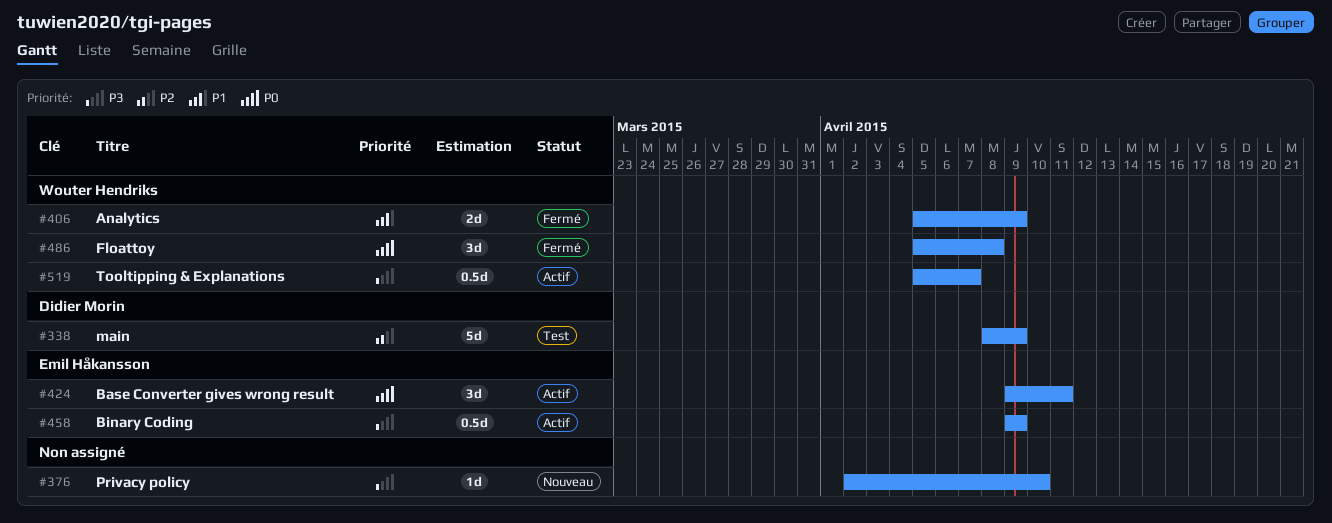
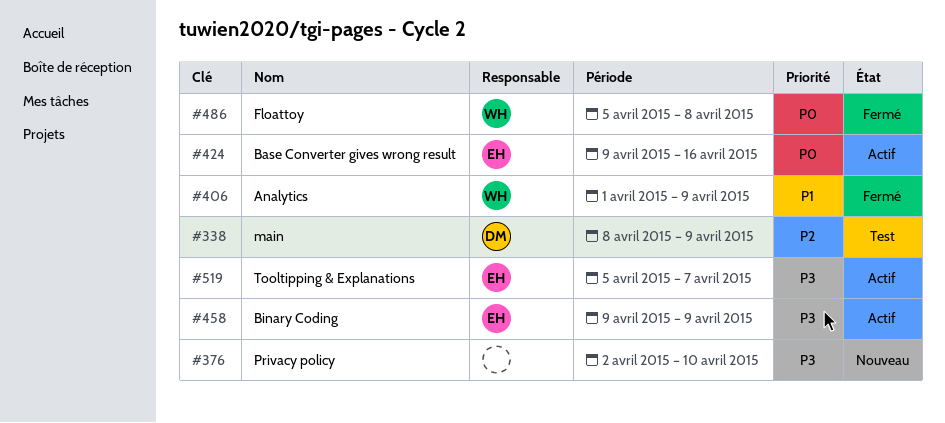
#406, start: Apr 5 -> Apr 1
#424, due: Apr 11 -> Apr 16
#519, owner: Wouter Hendriks -> Emil Håkansson

